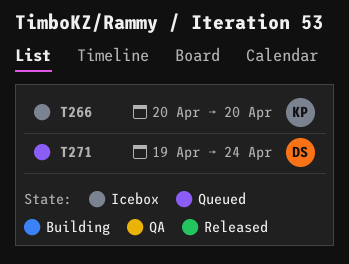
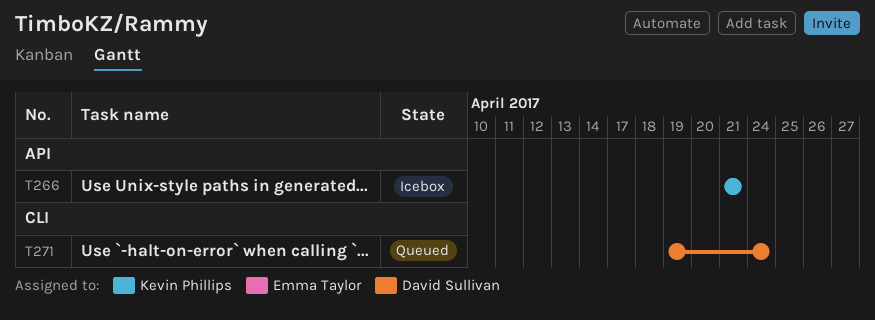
T266, start: Apr 20 -> Apr 21
T266, due: Apr 20 -> Apr 21

